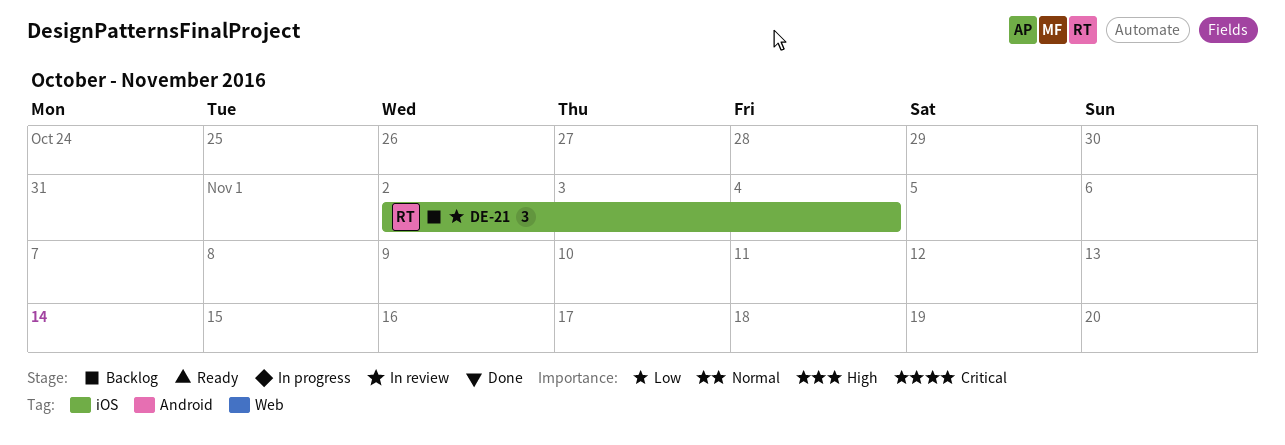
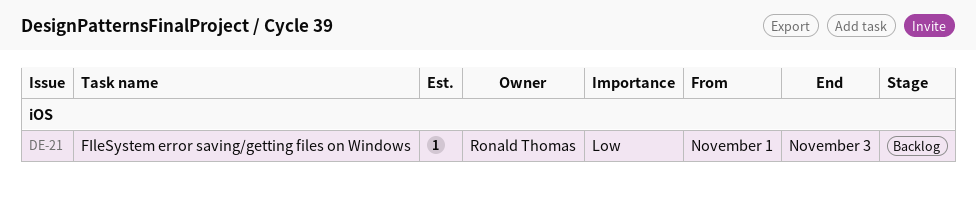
DE-21, estimate: 3 -> 1
DE-21, start: Nov 2 -> Nov 1
DE-21, due: Nov 4 -> Nov 3

